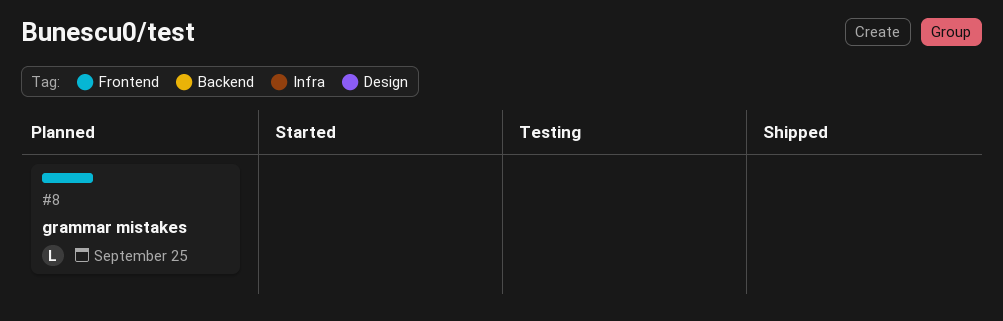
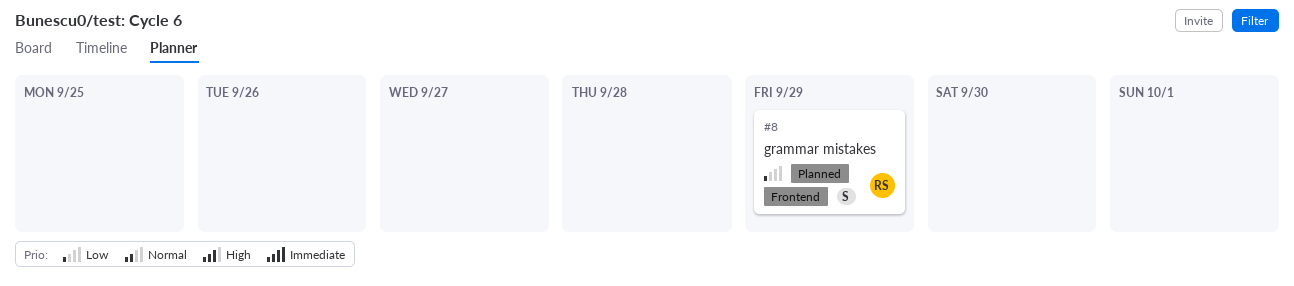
#8, estimate: L -> S
#8, due: Sep 25 -> Sep 29

